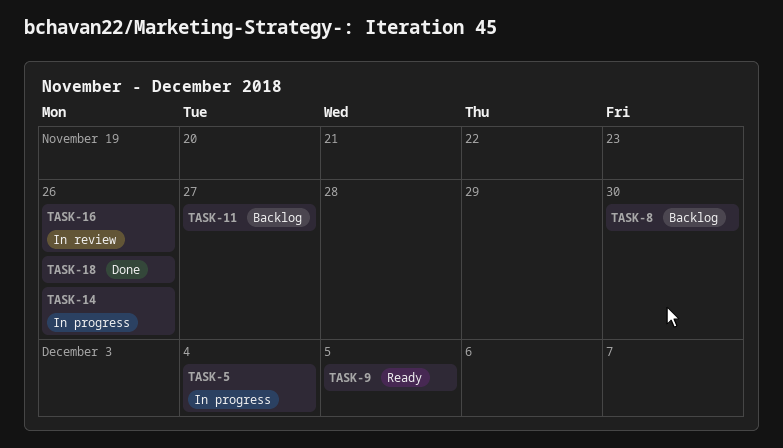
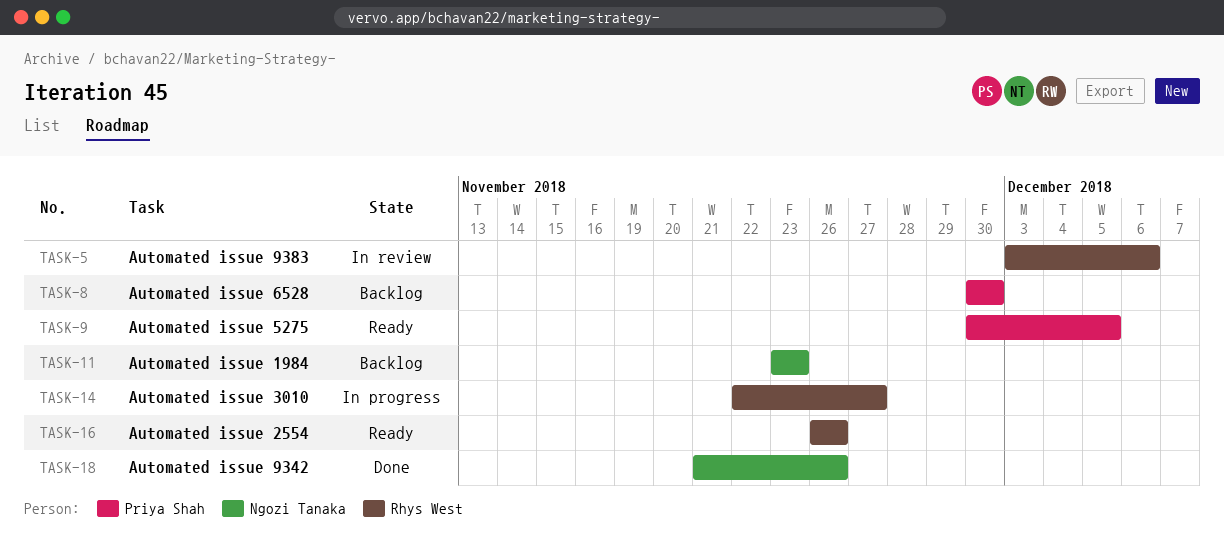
TASK-5, status: In progress -> In review
TASK-5, due: Dec 4 -> Dec 6
TASK-11, due: Nov 27 -> Nov 23
TASK-14, due: Nov 26 -> Nov 27
TASK-16, status: In review -> Ready

